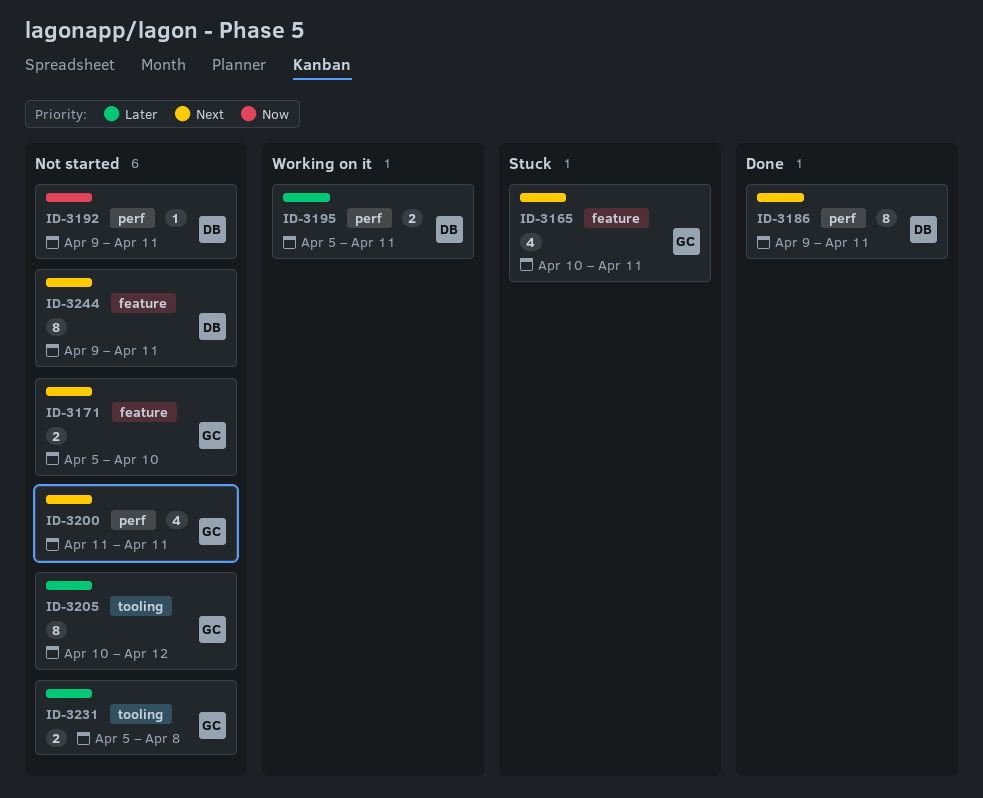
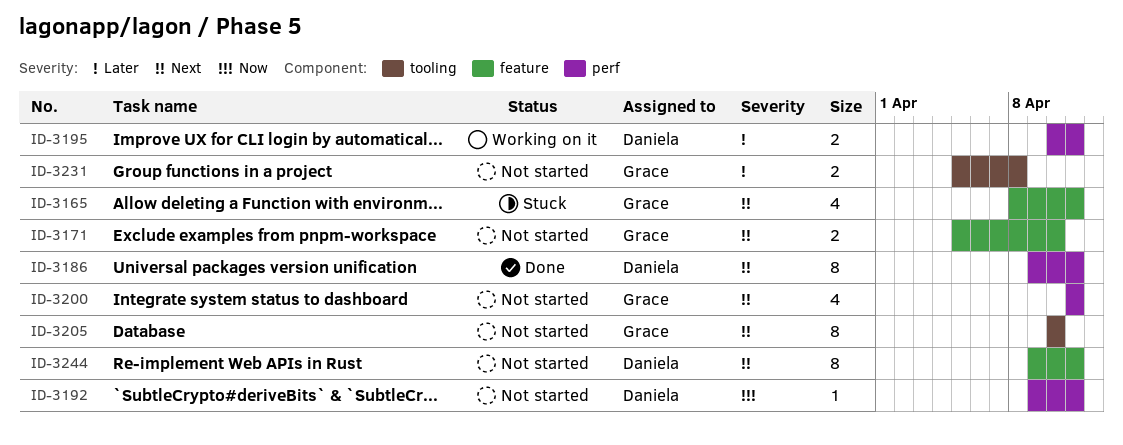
ID-3165, start: Apr 10 -> Apr 8
ID-3195, start: Apr 5 -> Apr 10
ID-3205, priority: Later -> Next
ID-3205, due: Apr 12 -> Apr 10

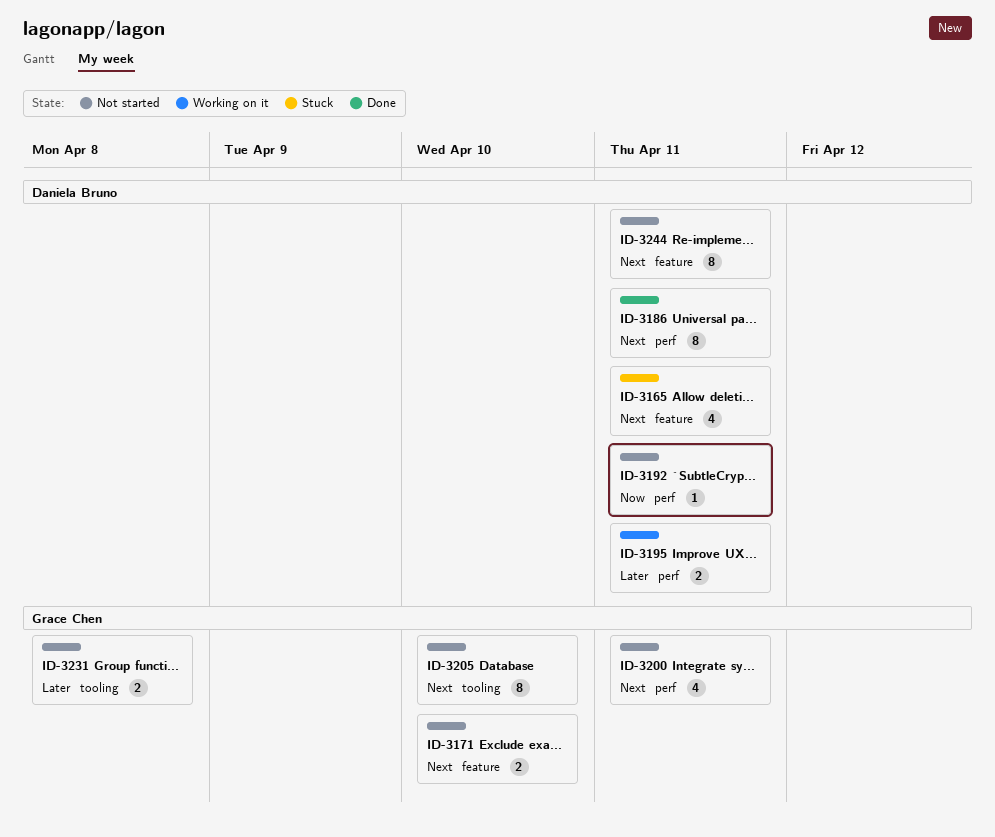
ID-3165, owner: Grace Chen -> Daniela Bruno

